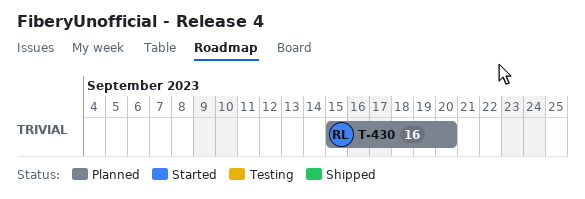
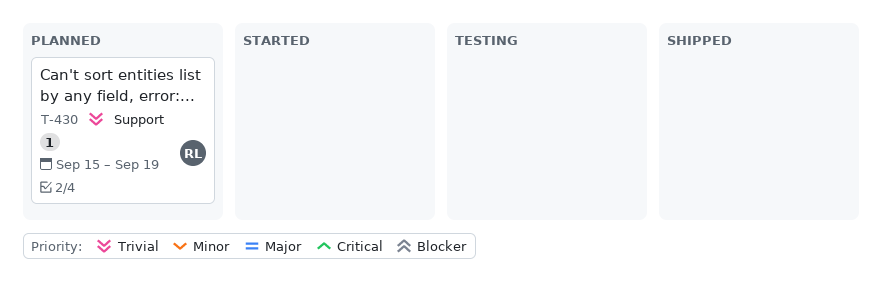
T-430, estimate: 16 -> 1
T-430, due: Sep 20 -> Sep 19

